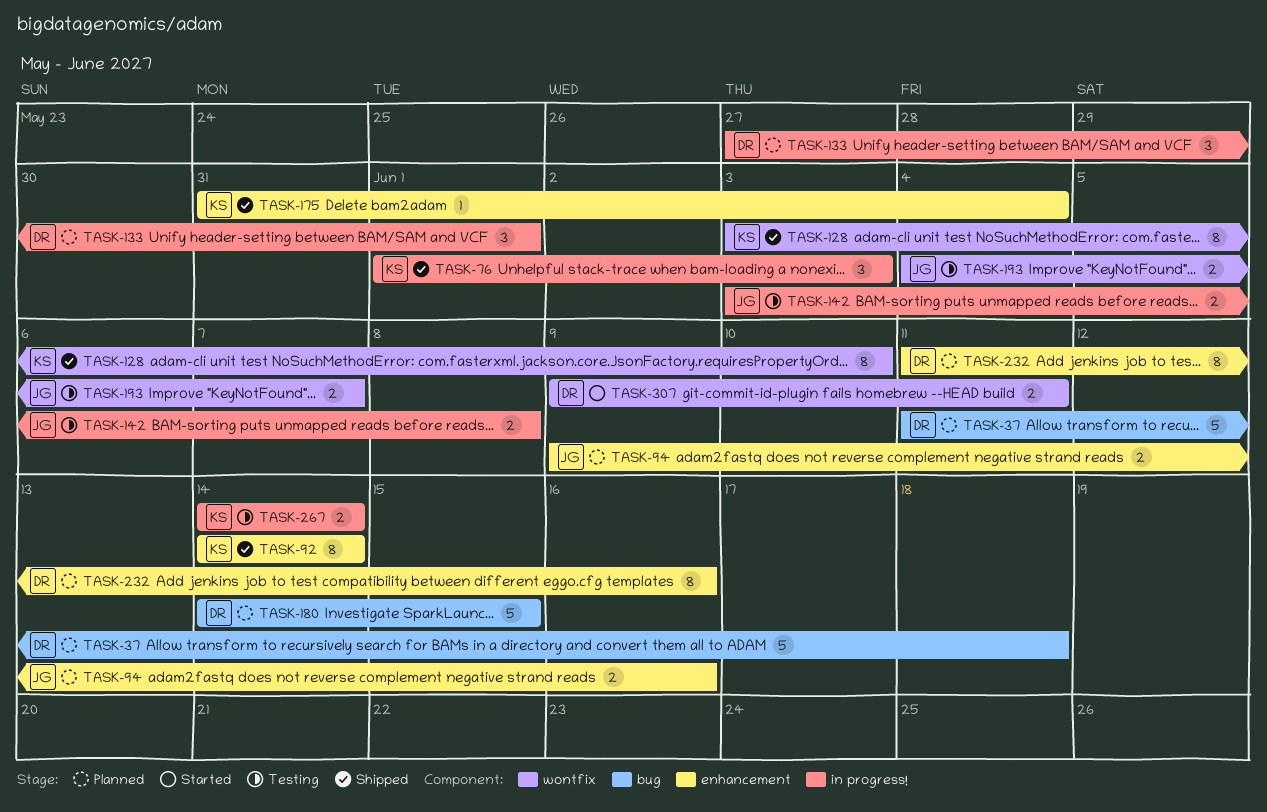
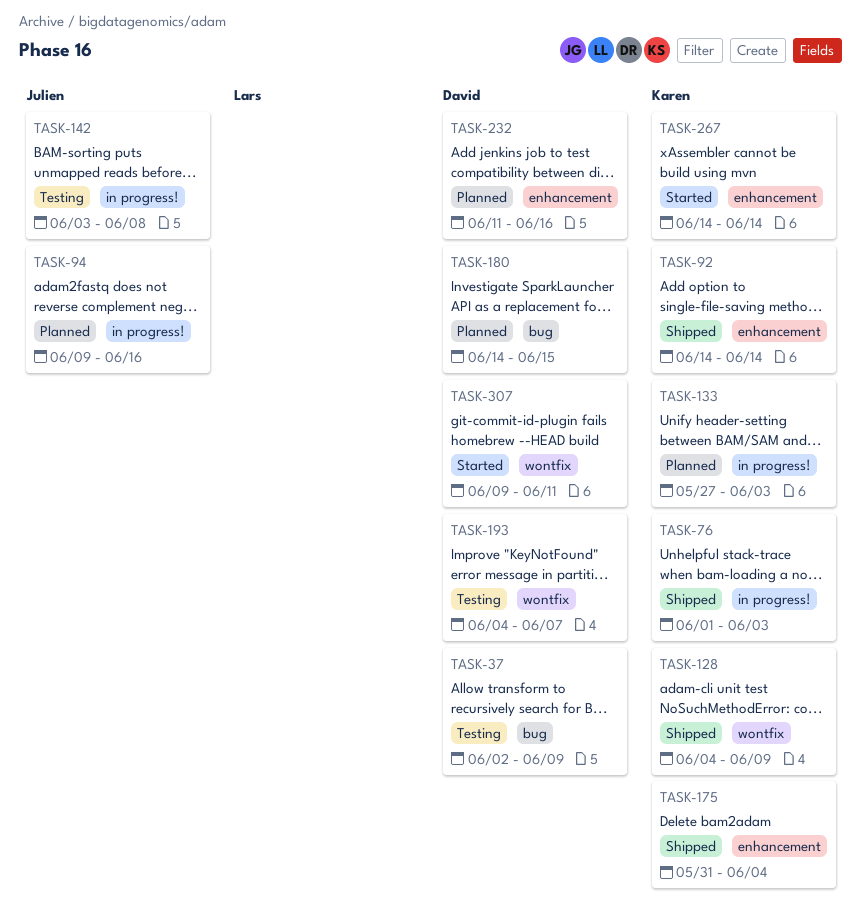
TASK-37, status: Planned -> Testing
TASK-37, start: Jun 11 -> Jun 2
TASK-37, due: Jun 18 -> Jun 9
TASK-94, label: enhancement -> in progress!
TASK-128, start: Jun 3 -> Jun 4
TASK-128, due: Jun 10 -> Jun 9
TASK-133, owner: David -> Karen
TASK-133, due: Jun 1 -> Jun 3
TASK-193, owner: Julien -> David
TASK-267, status: Testing -> Started
TASK-267, label: in progress! -> enhancement

